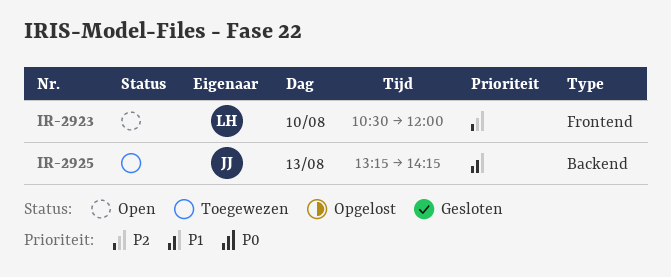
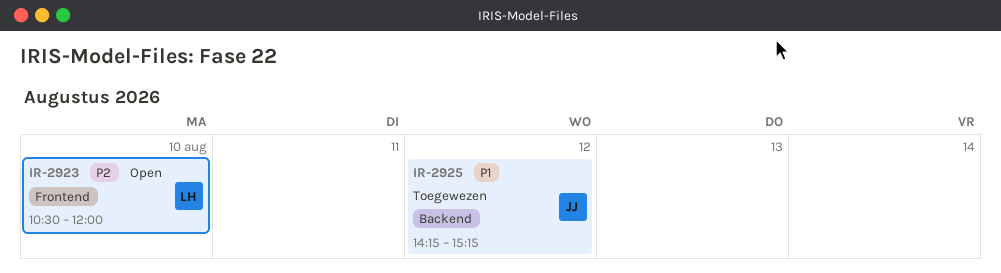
IR-2925, day: Aug 13 -> Aug 12
IR-2925, begins: 13:15 -> 14:15
IR-2925, ends: 14:15 -> 15:15

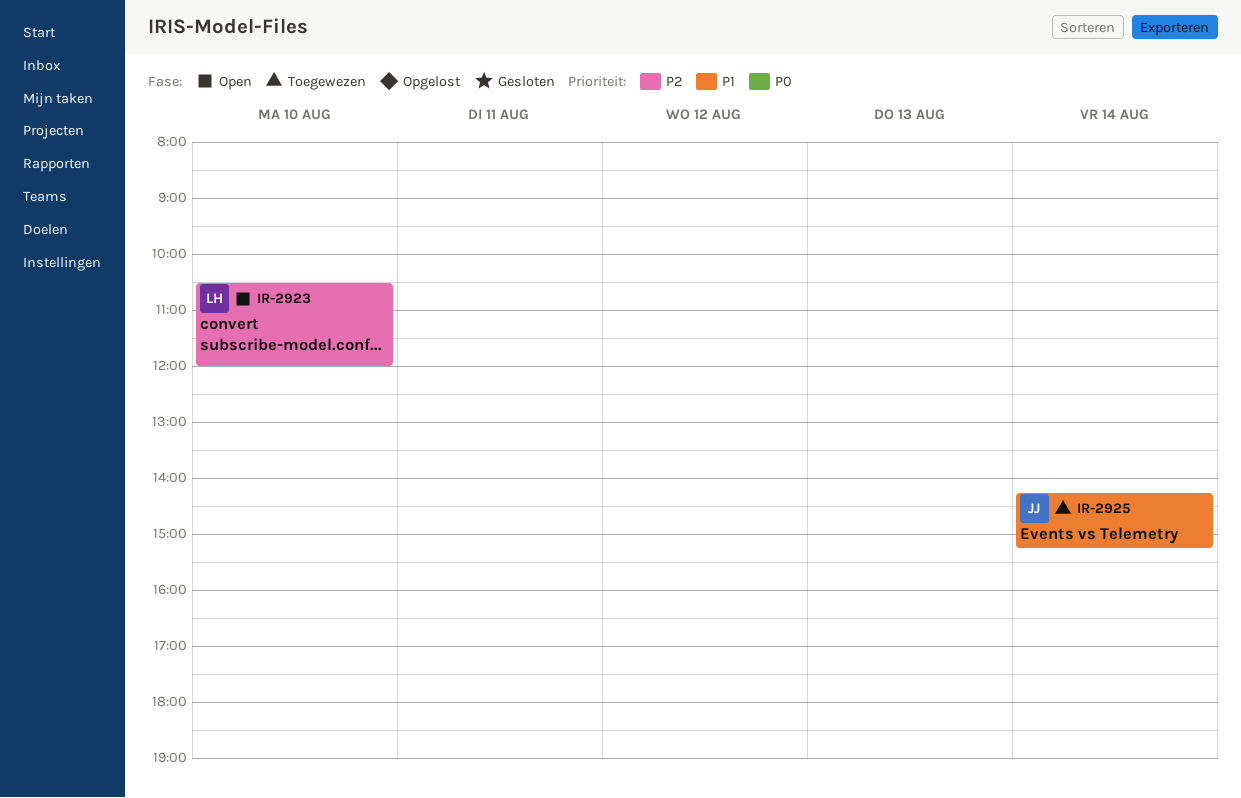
IR-2925, day: Aug 12 -> Aug 14

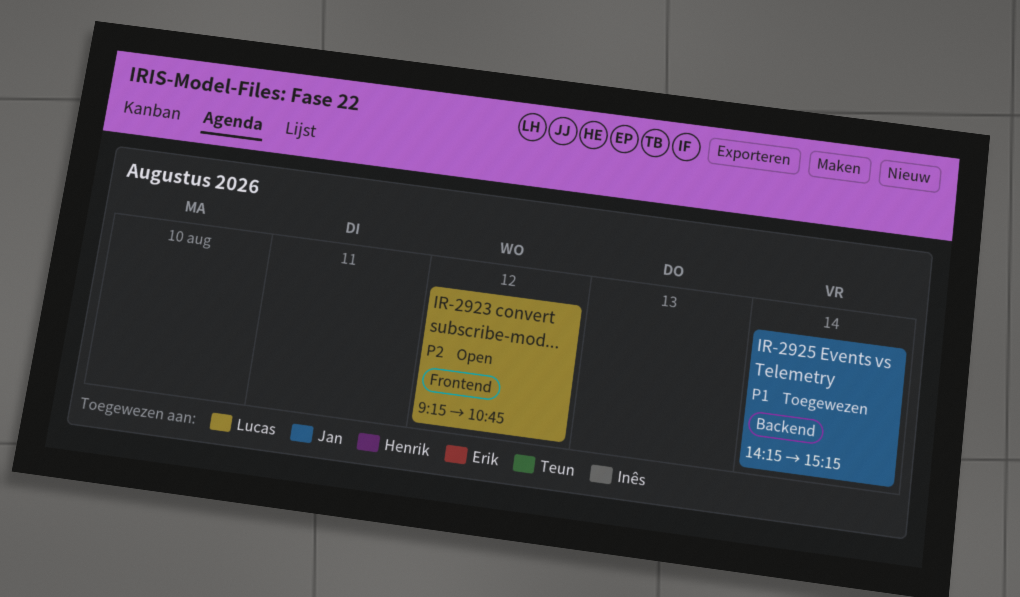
IR-2923, day: Aug 10 -> Aug 12
IR-2923, begins: 10:30 -> 09:15
IR-2923, ends: 12:00 -> 10:45

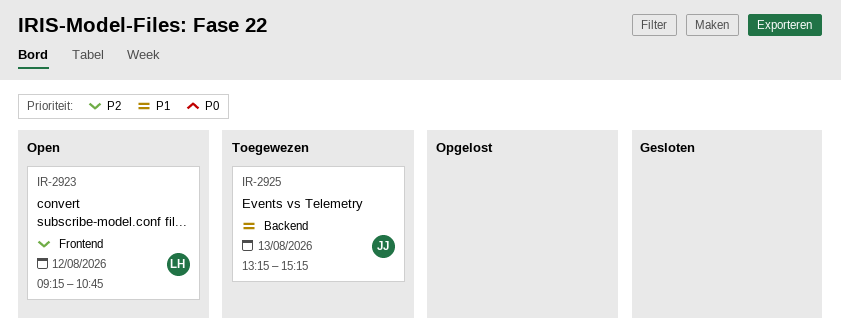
IR-2925, day: Aug 14 -> Aug 13
IR-2925, begins: 14:15 -> 13:15

